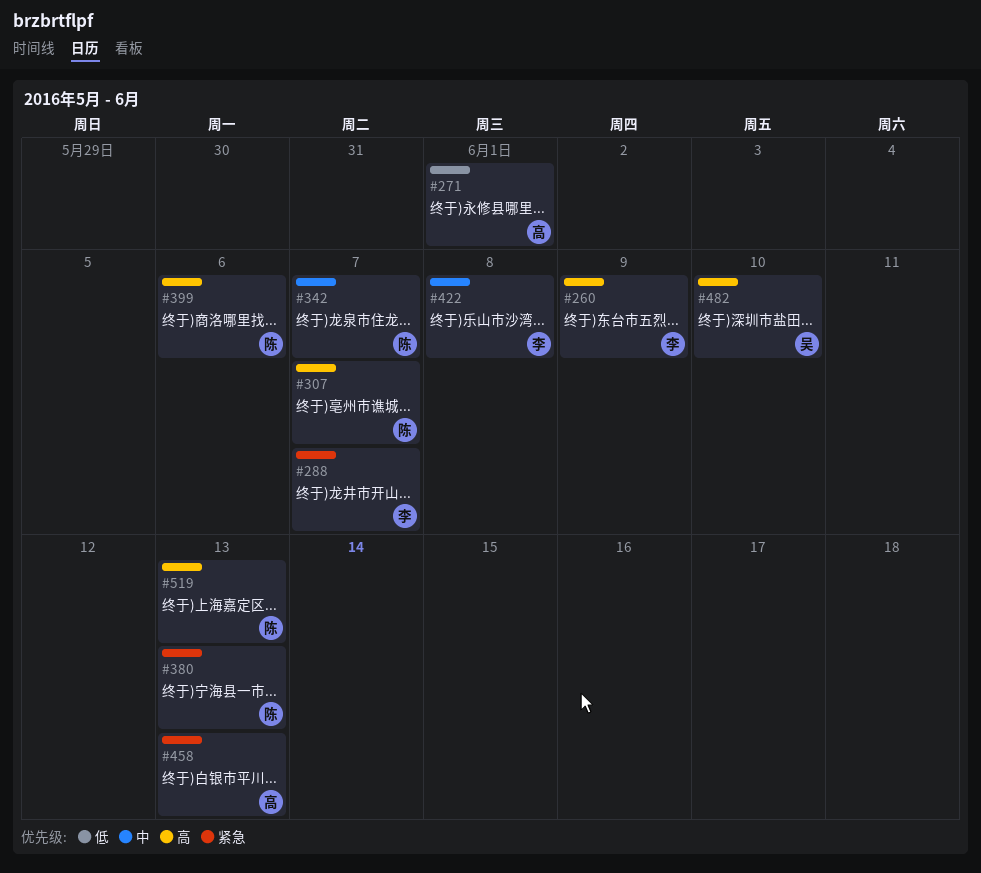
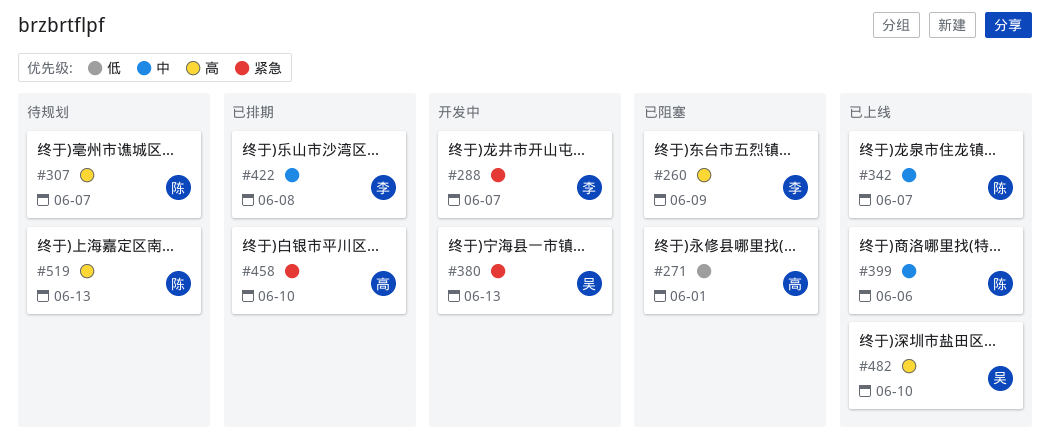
#380, owner: 陈 -> 吴
#399, priority: 高 -> 中
#458, due: Jun 13 -> Jun 10

